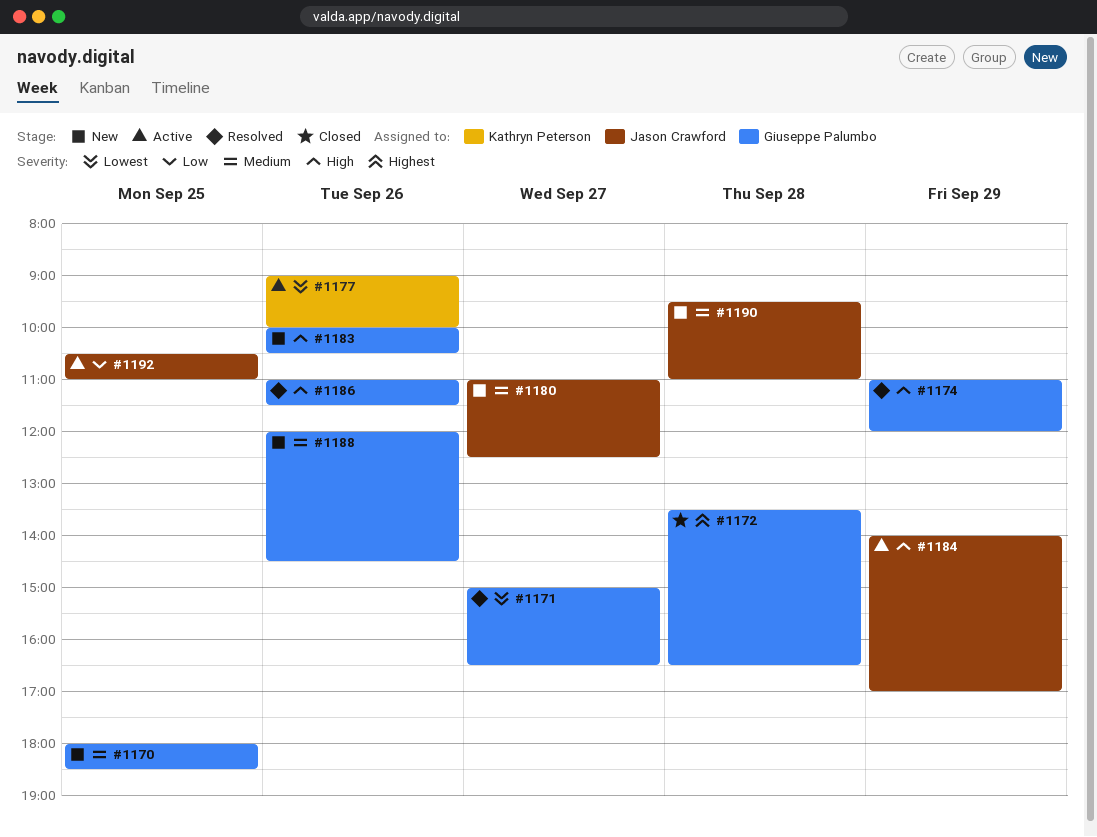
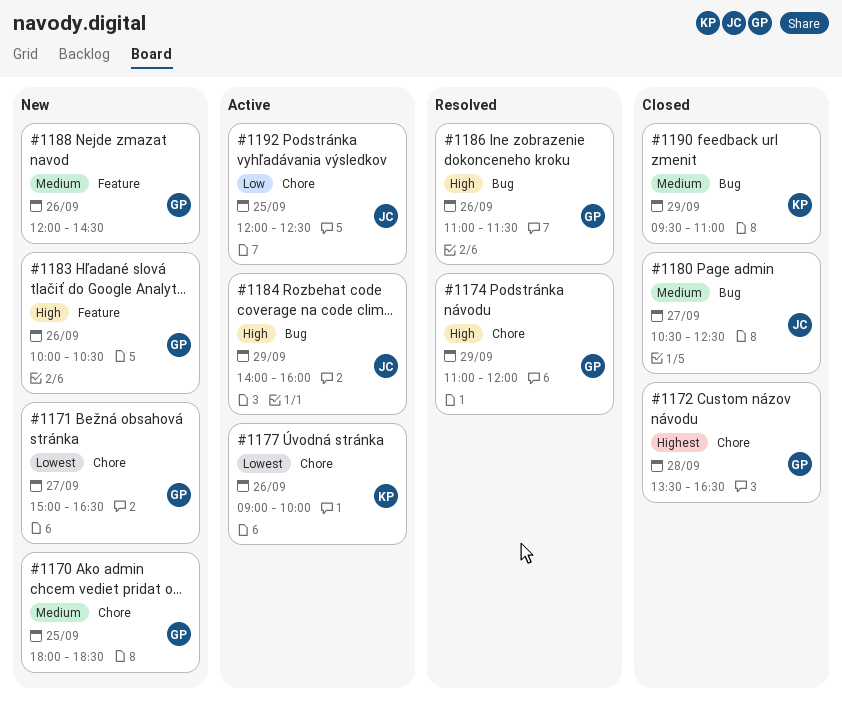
#1171, status: Resolved -> New
#1180, status: New -> Closed
#1180, begins: 11:00 -> 10:30
#1184, ends: 17:00 -> 16:00
#1190, status: New -> Closed
#1190, owner: Jason Crawford -> Kathryn Peterson
#1190, day: Sep 28 -> Sep 29
#1192, begins: 10:30 -> 12:00
#1192, ends: 11:00 -> 12:30

